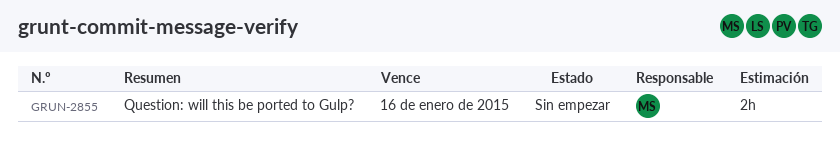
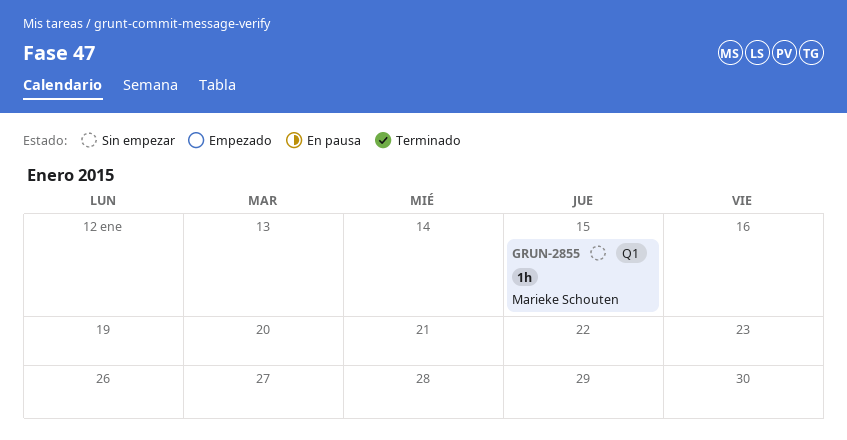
GRUN-2855, estimate: 2h -> 1h
GRUN-2855, due: Jan 16 -> Jan 15

